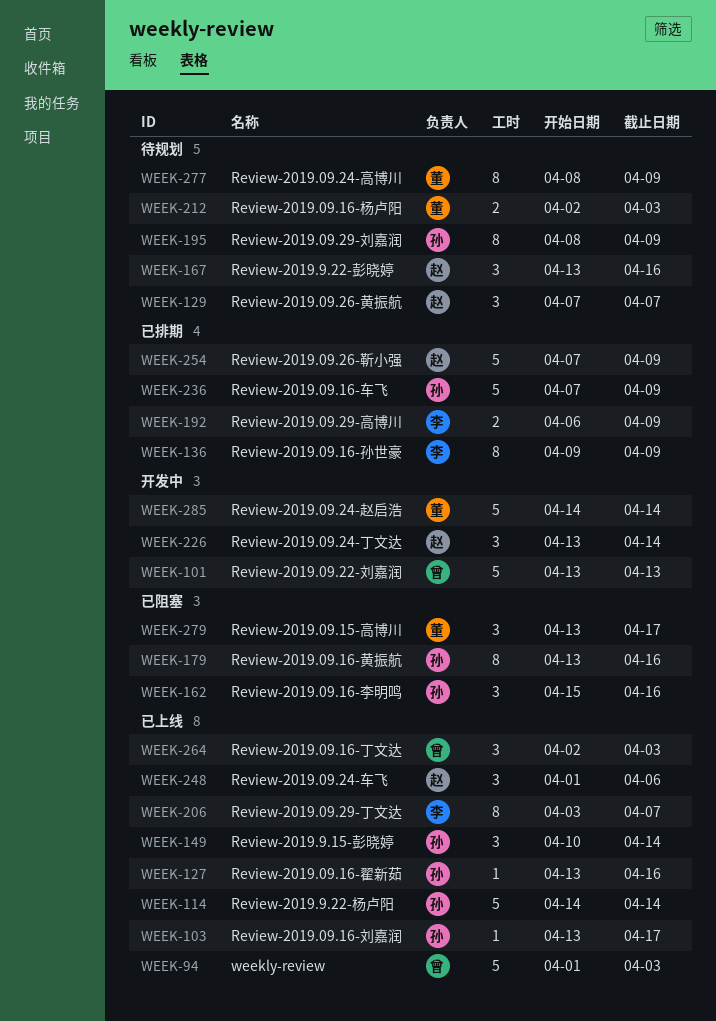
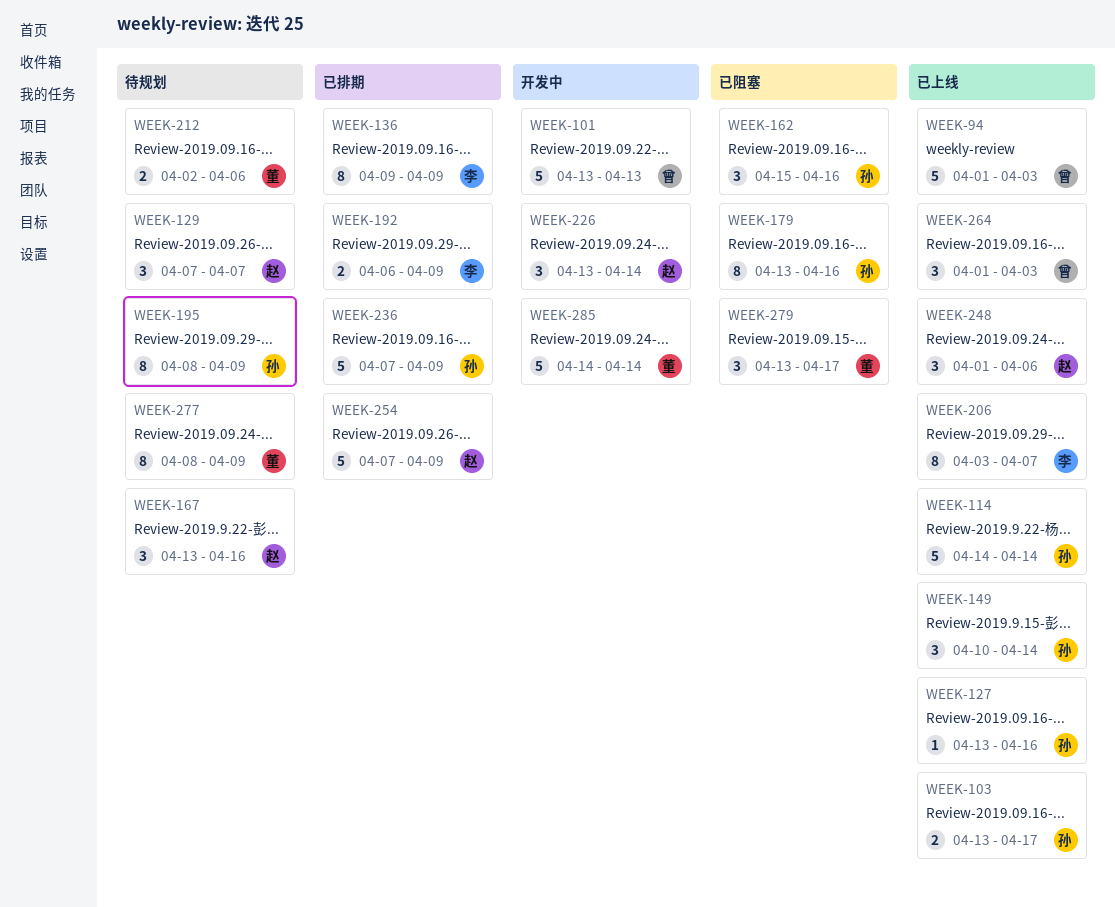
WEEK-103, estimate: 1 -> 2
WEEK-212, due: Apr 3 -> Apr 6
WEEK-264, start: Apr 2 -> Apr 1

